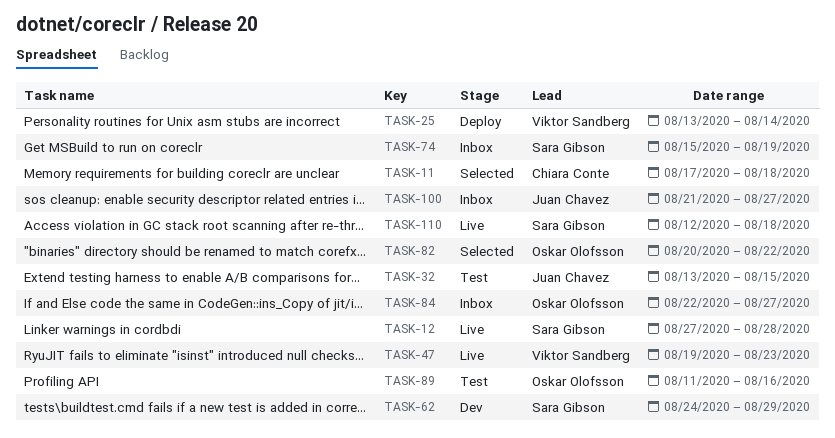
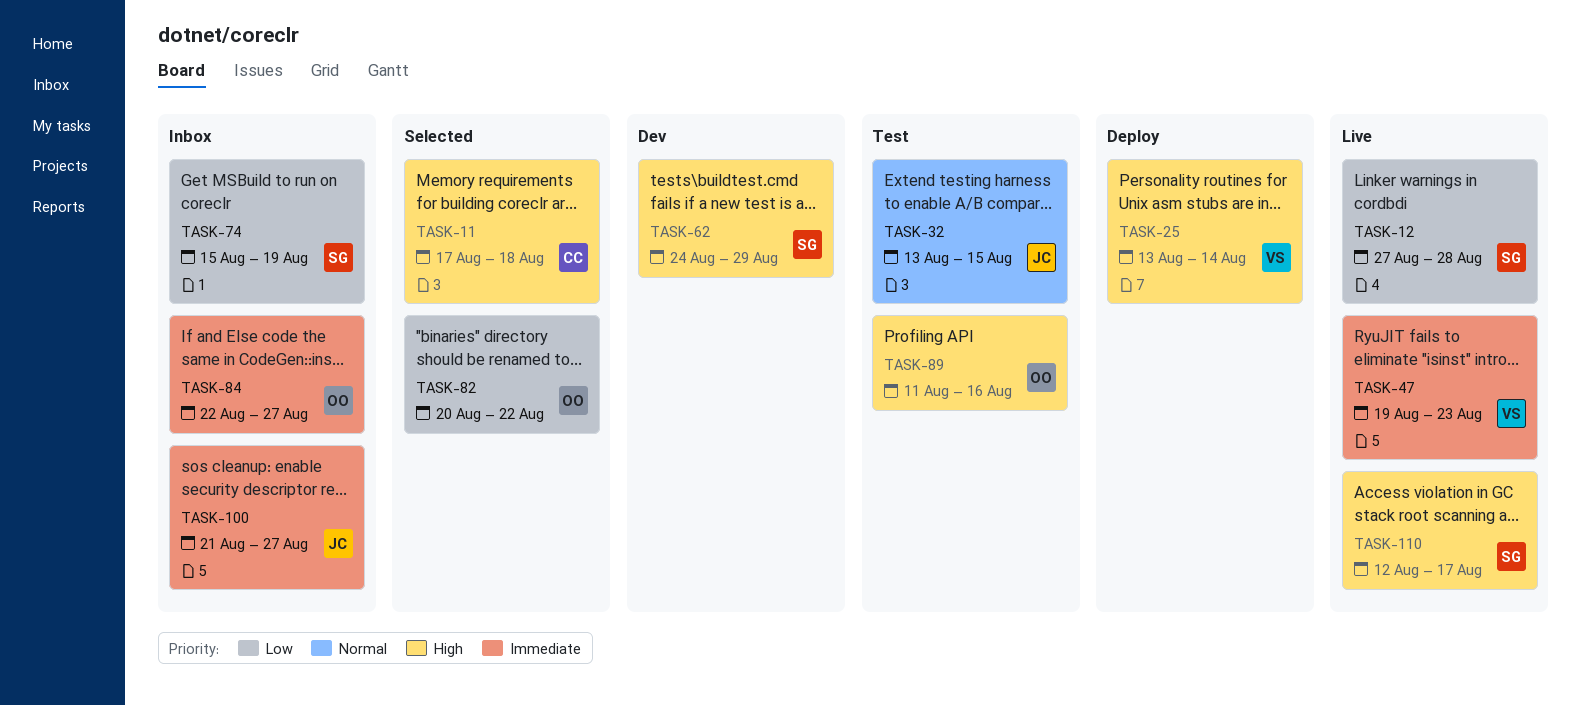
TASK-110, due: Aug 18 -> Aug 17

